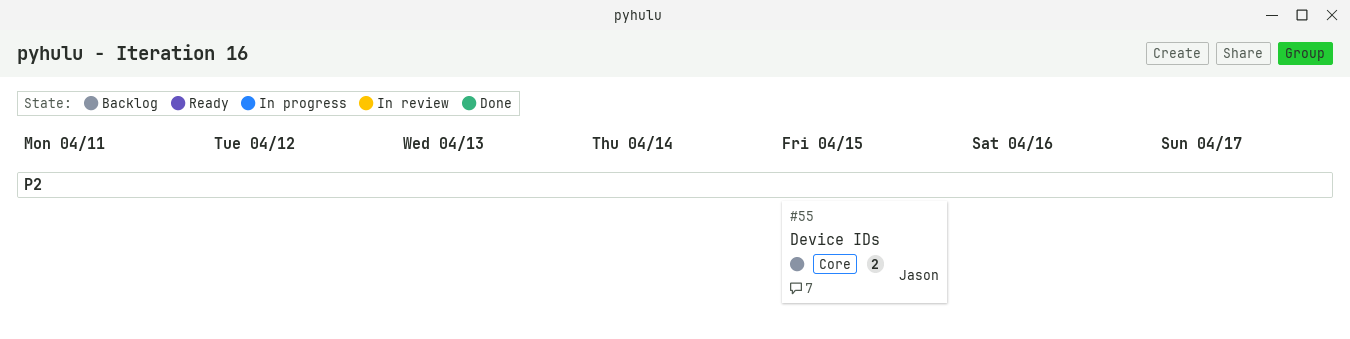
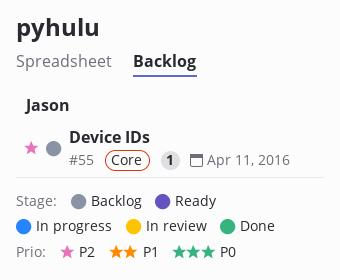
#55, estimate: 2 -> 1
#55, due: Apr 15 -> Apr 11

